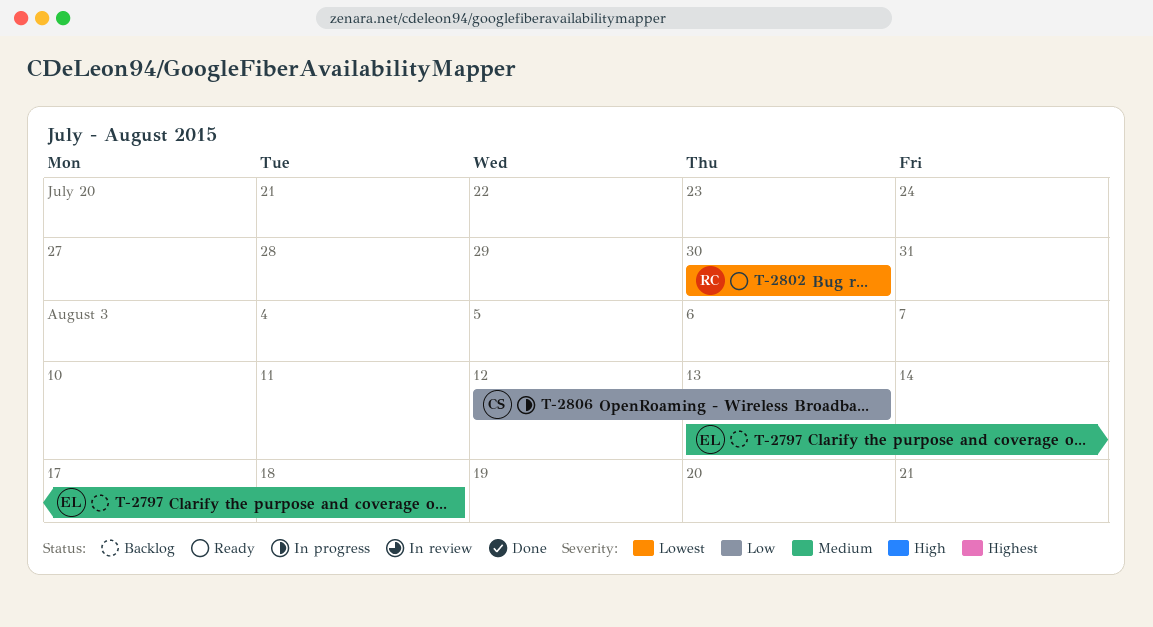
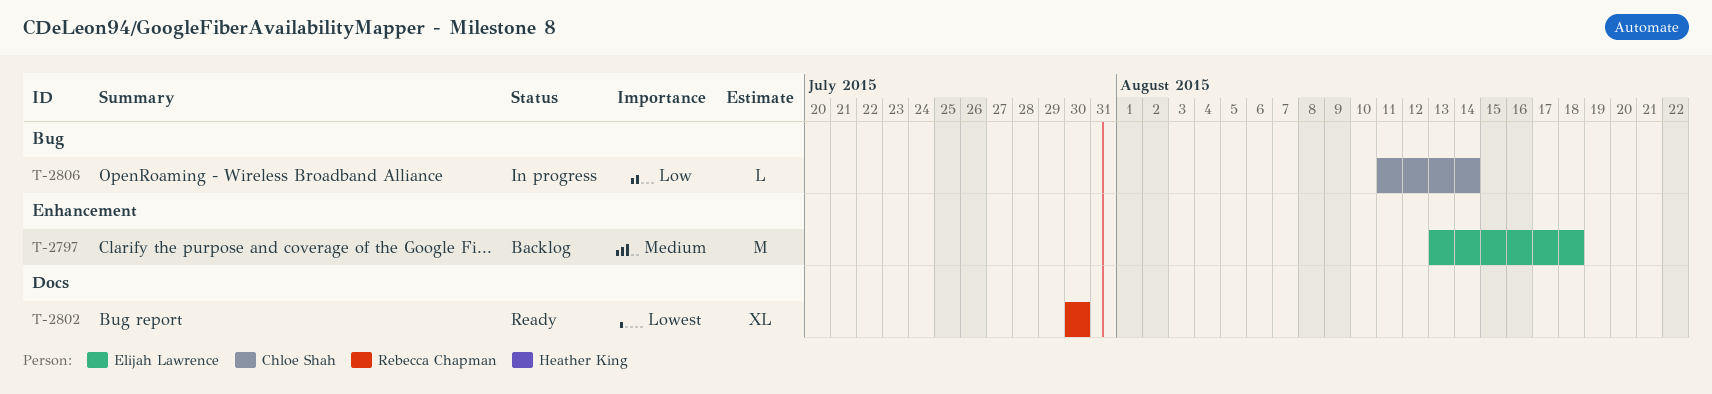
T-2806, start: Aug 12 -> Aug 11
T-2806, due: Aug 13 -> Aug 14

